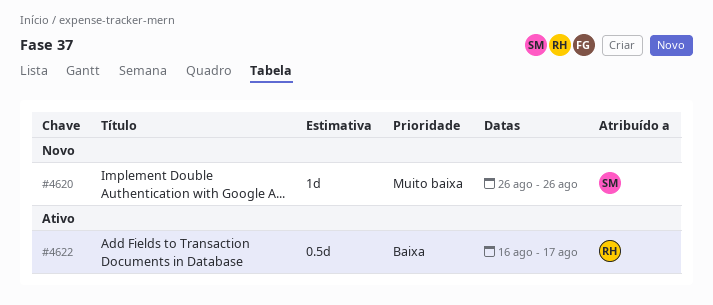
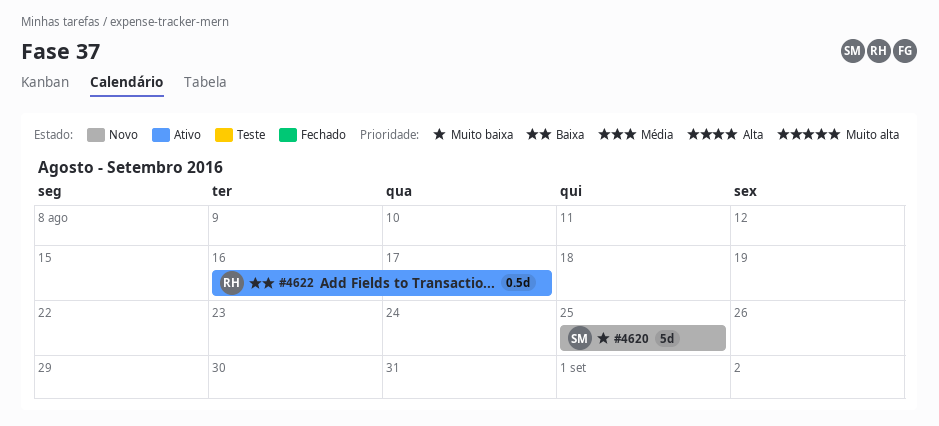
#4620, estimate: 1d -> 5d
#4620, start: Aug 26 -> Aug 25
#4620, due: Aug 26 -> Aug 25

